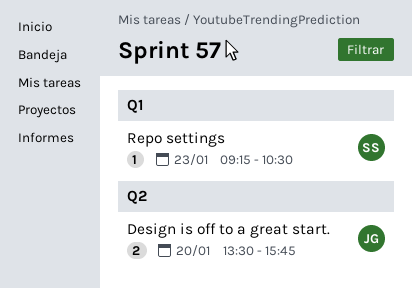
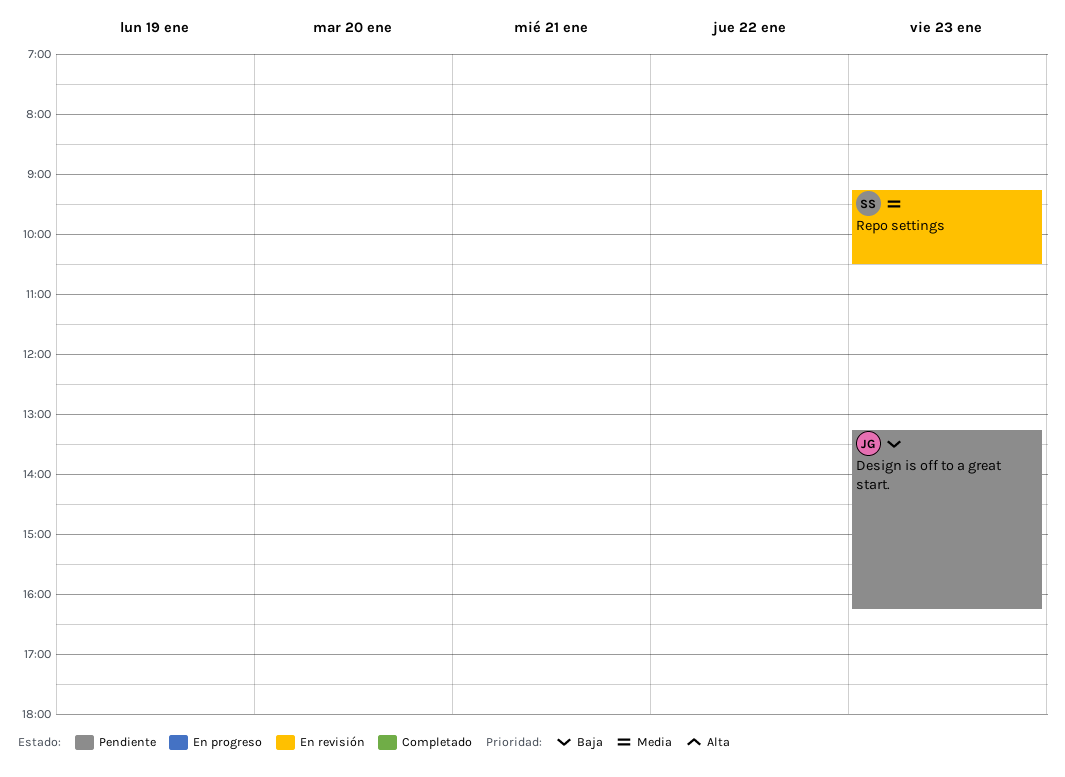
Design is off to a great start., day: Jan 20 -> Jan 23
Design is off to a great start., begins: 13:30 -> 13:15
Design is off to a great start., ends: 15:45 -> 16:15

